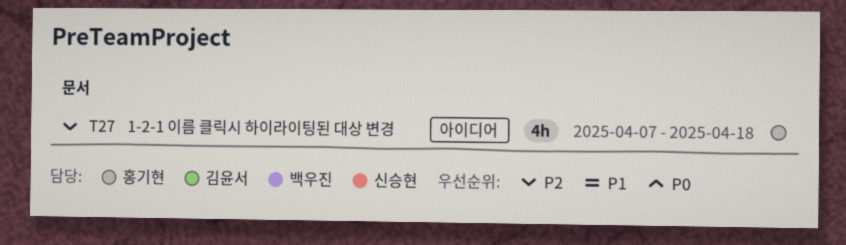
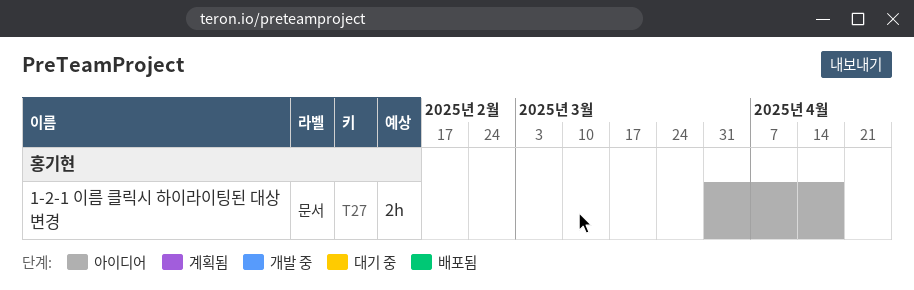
T27, estimate: 4h -> 2h
T27, start: Apr 7 -> Mar 31

